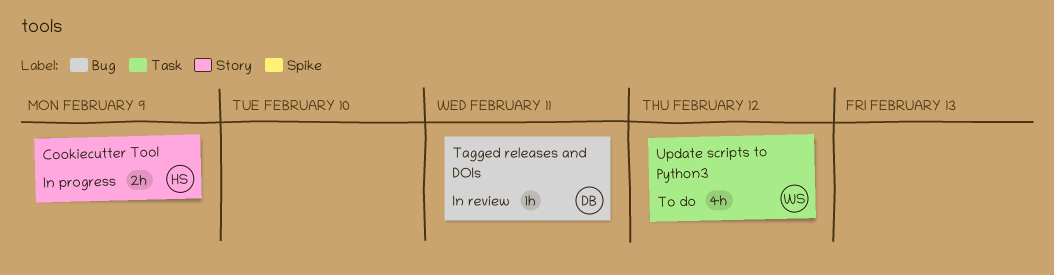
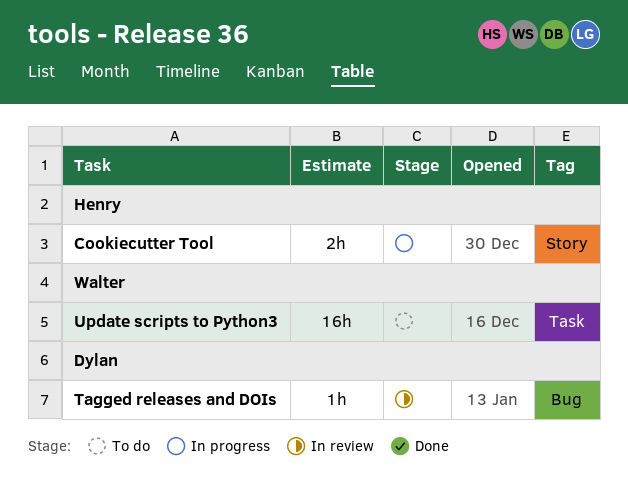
Update scripts to Python3, estimate: 4h -> 16h

